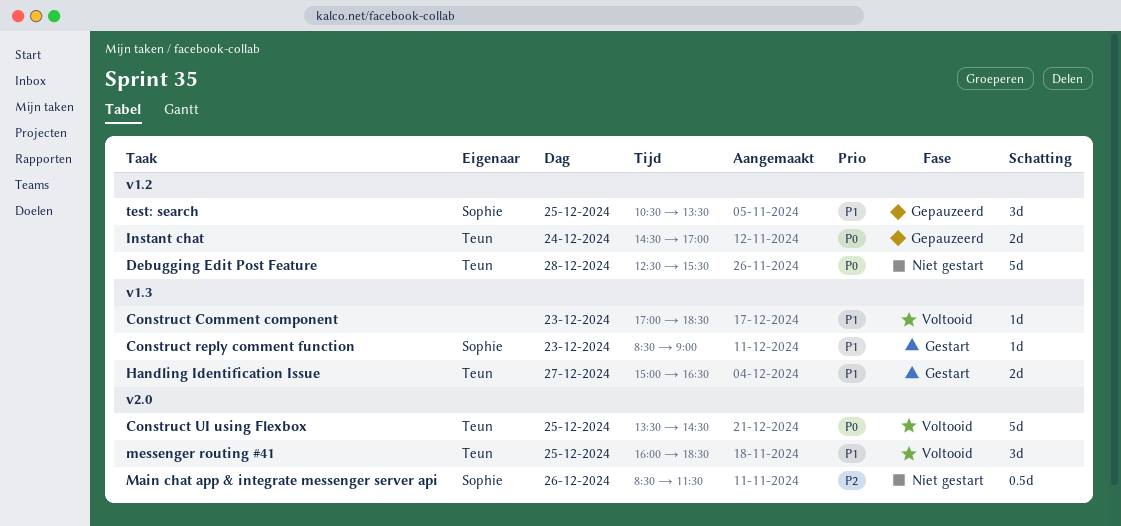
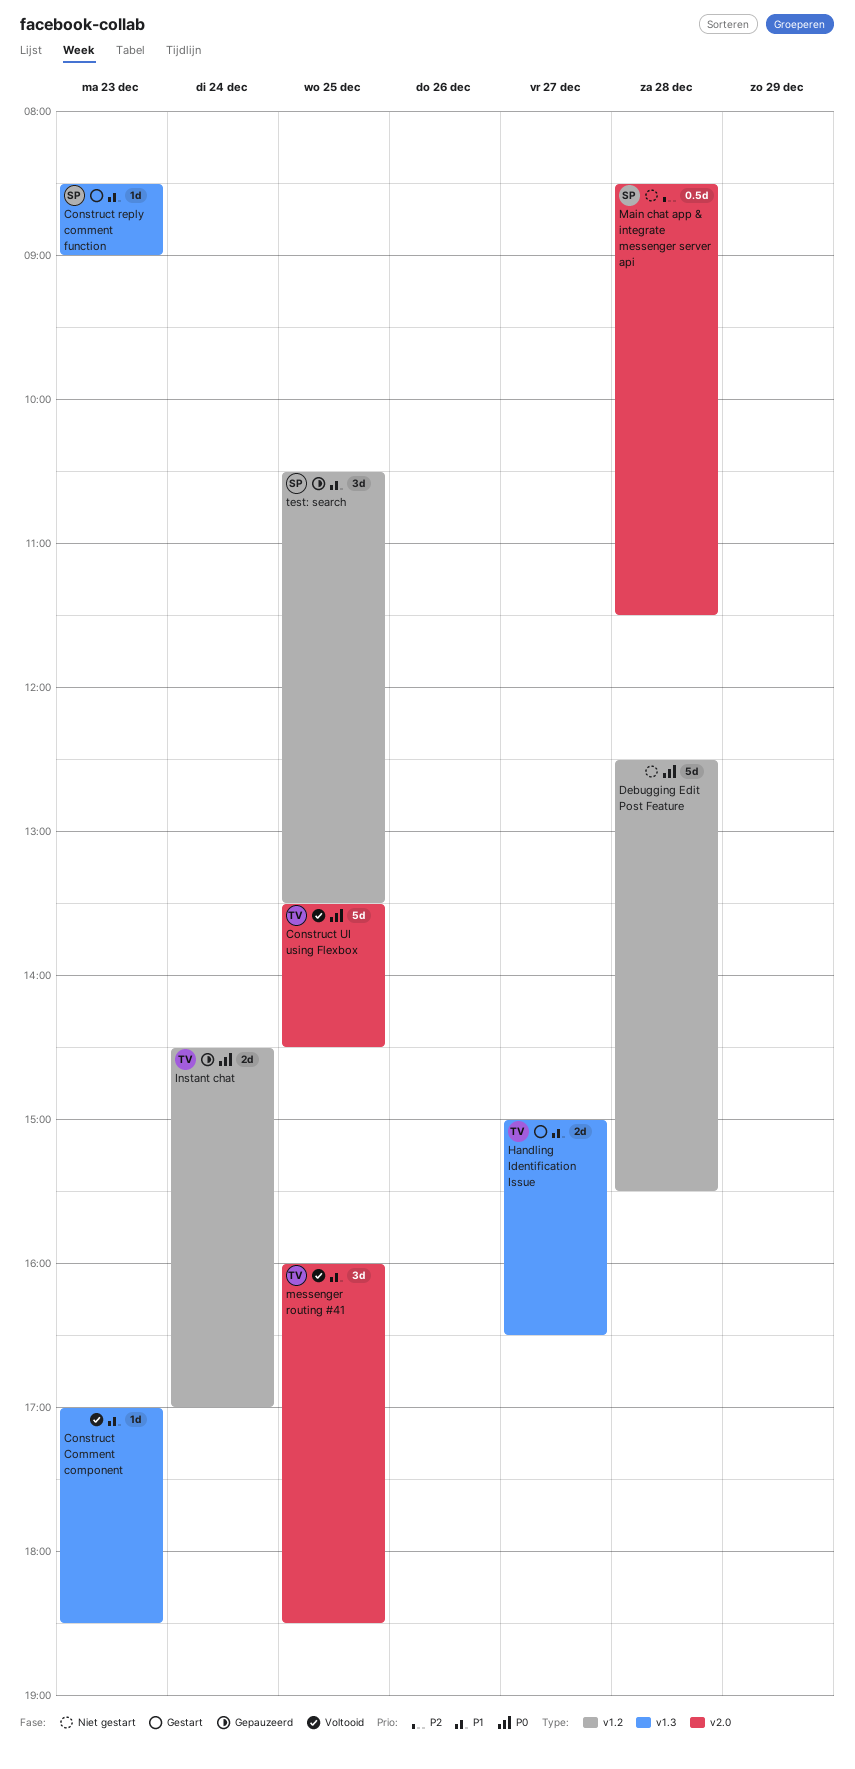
Debugging Edit Post Feature, owner: Teun -> none
Main chat app & integrate messenger server api, day: Dec 26 -> Dec 28

